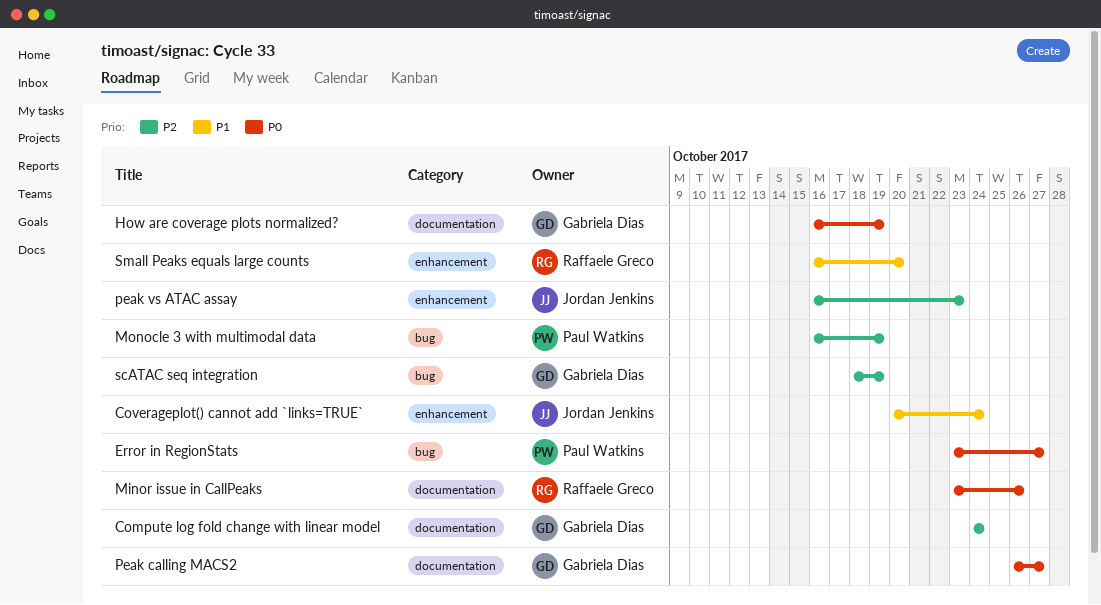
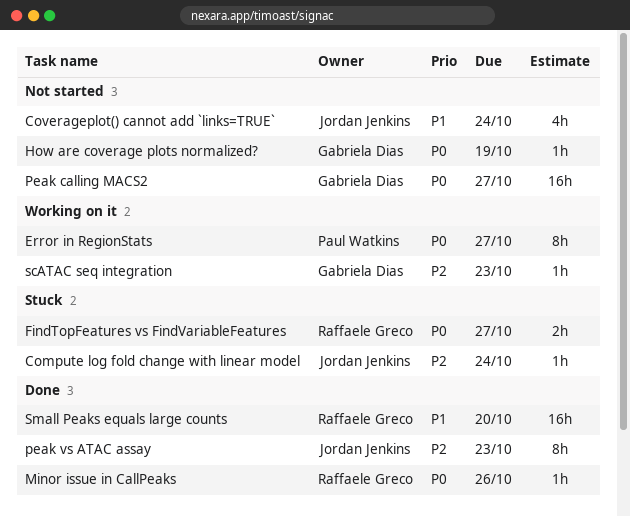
Compute log fold change with linear model, owner: Gabriela Dias -> Jordan Jenkins
FindTopFeatures vs FindVariableFeatures: none -> present
Monocle 3 with multimodal data: present -> none
scATAC seq integration, due: Oct 19 -> Oct 23

